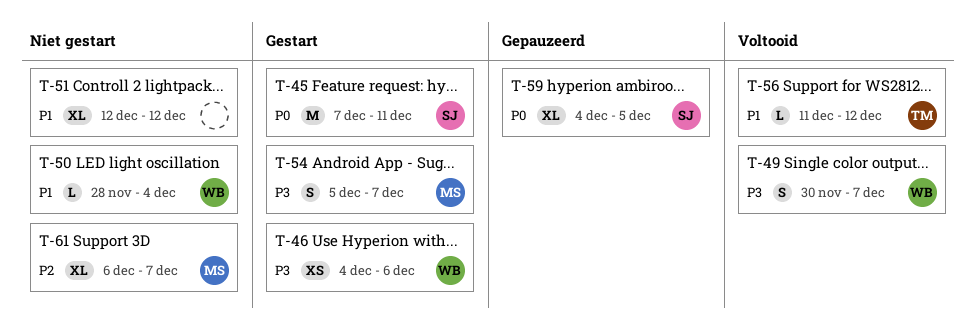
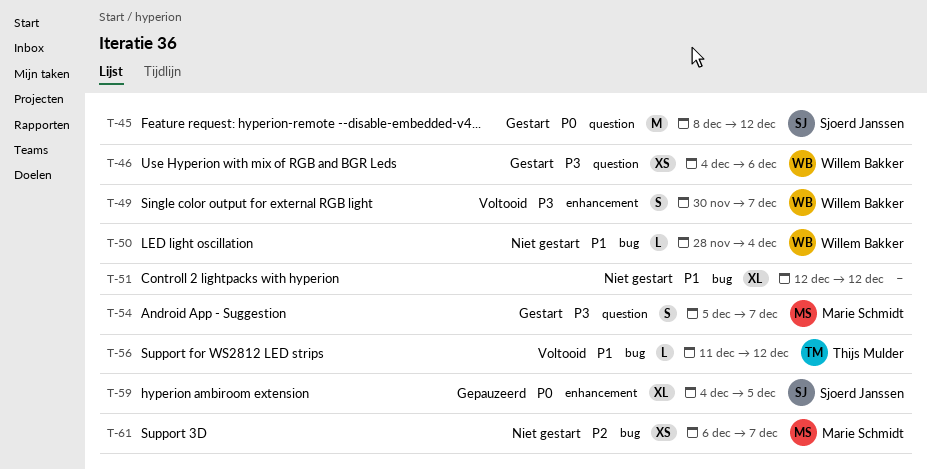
T-45, start: Dec 7 -> Dec 8
T-45, due: Dec 11 -> Dec 12
T-61, estimate: XL -> XS

